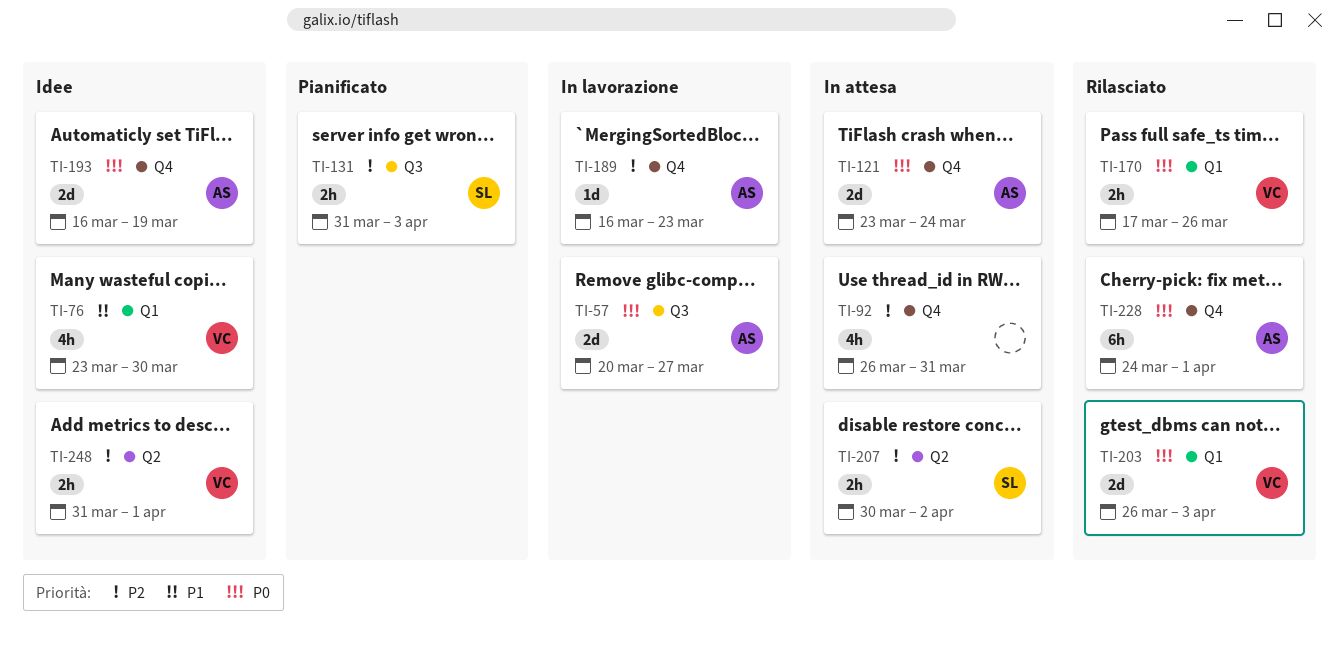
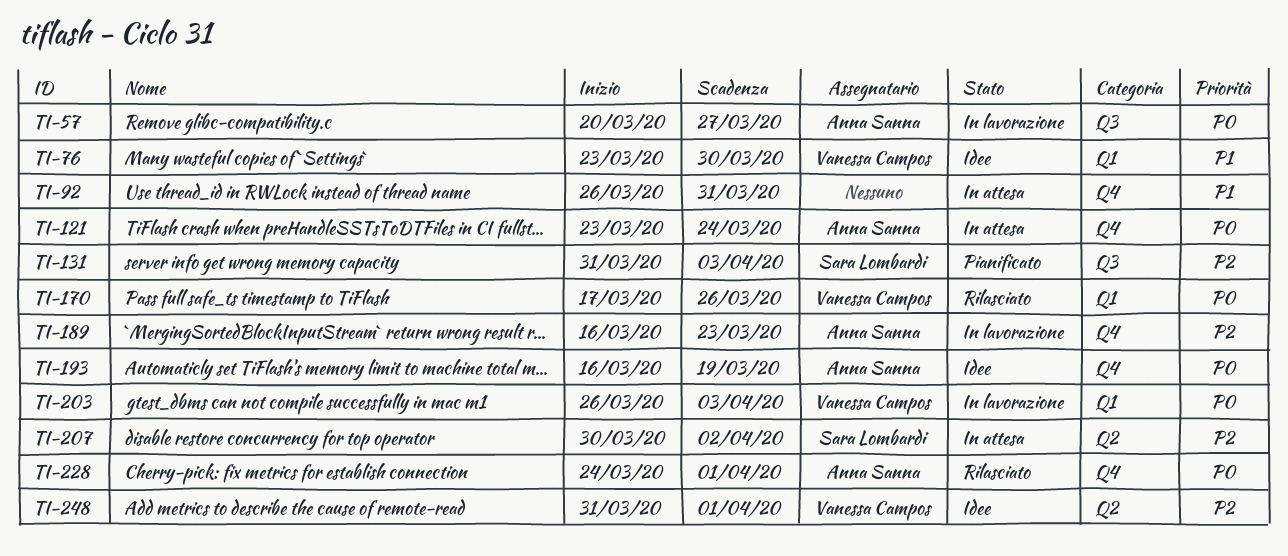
TI-92, priority: P2 -> P1
TI-203, status: Rilasciato -> In lavorazione

